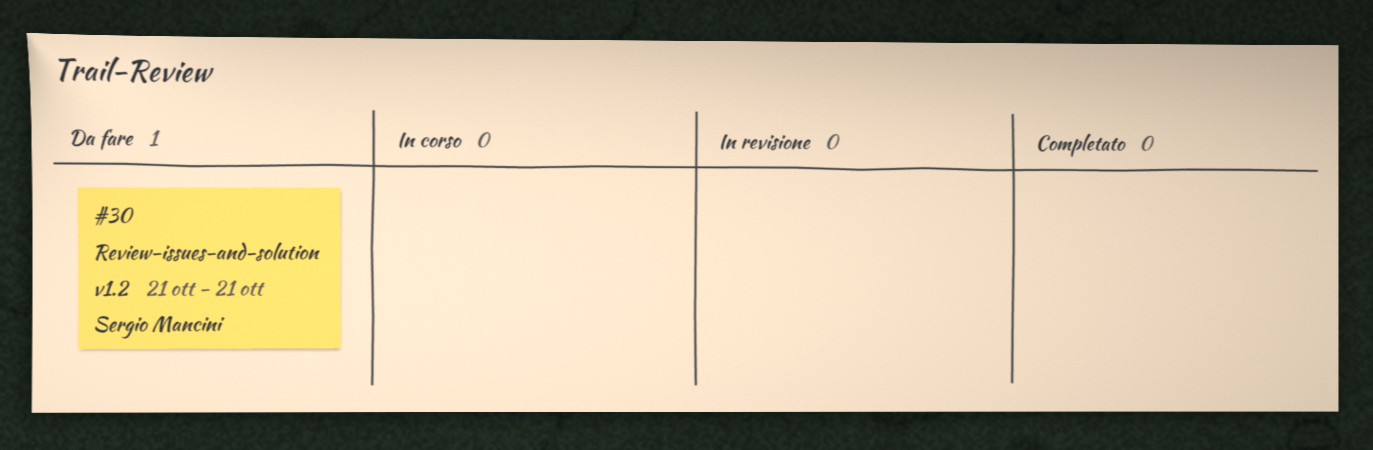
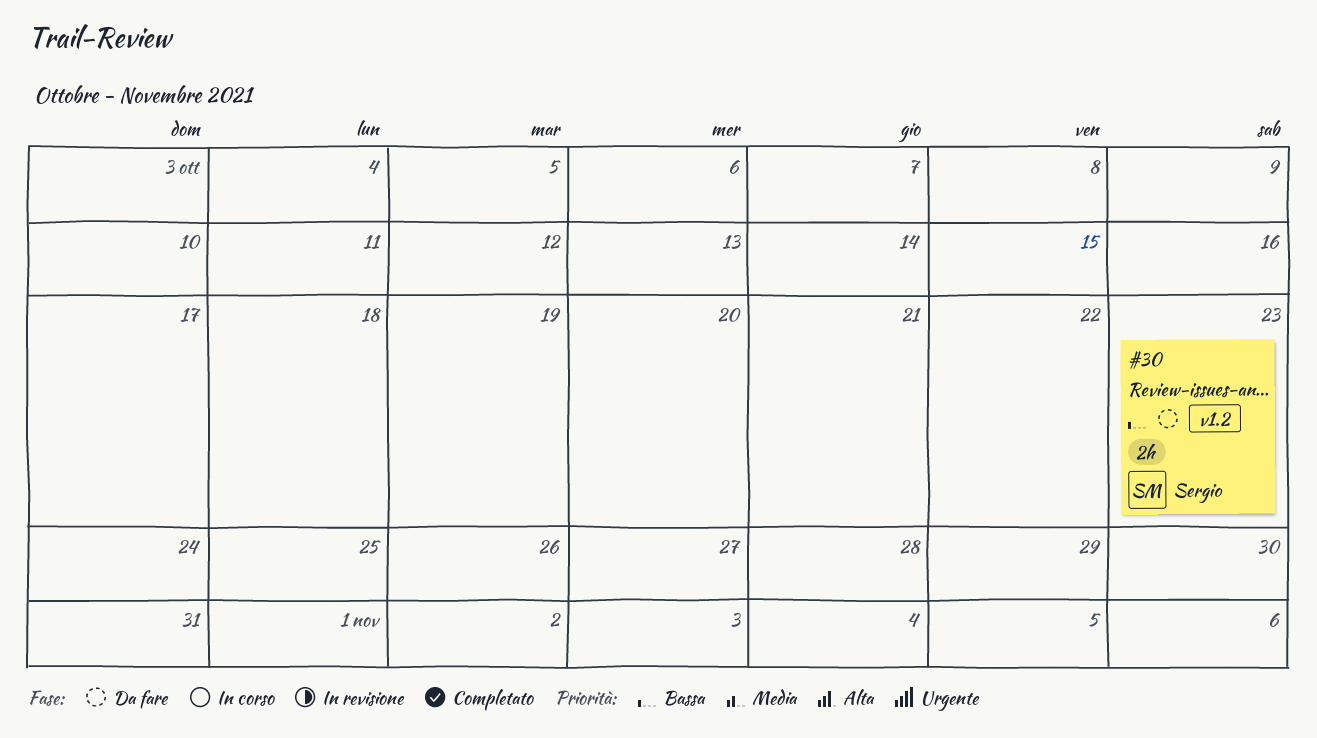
#30, due: Oct 21 -> Oct 23

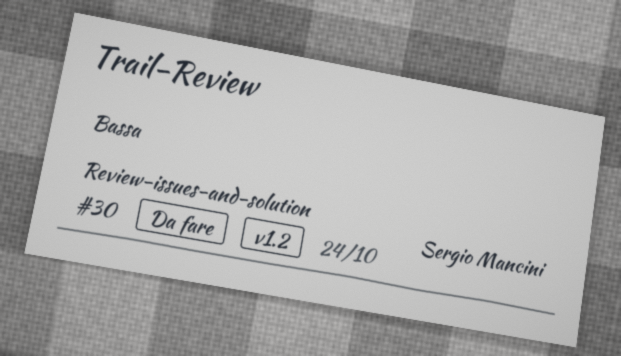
#30, due: Oct 23 -> Oct 24

